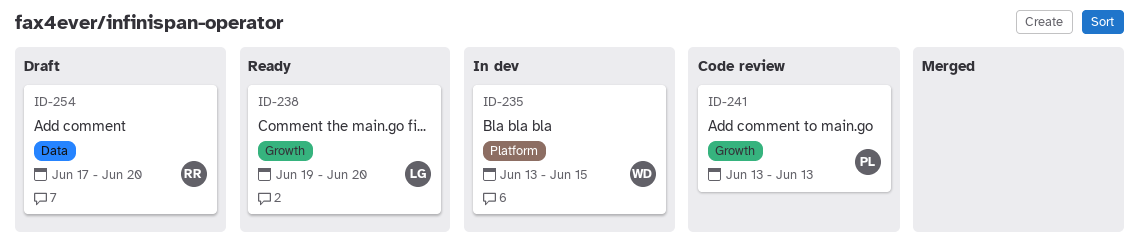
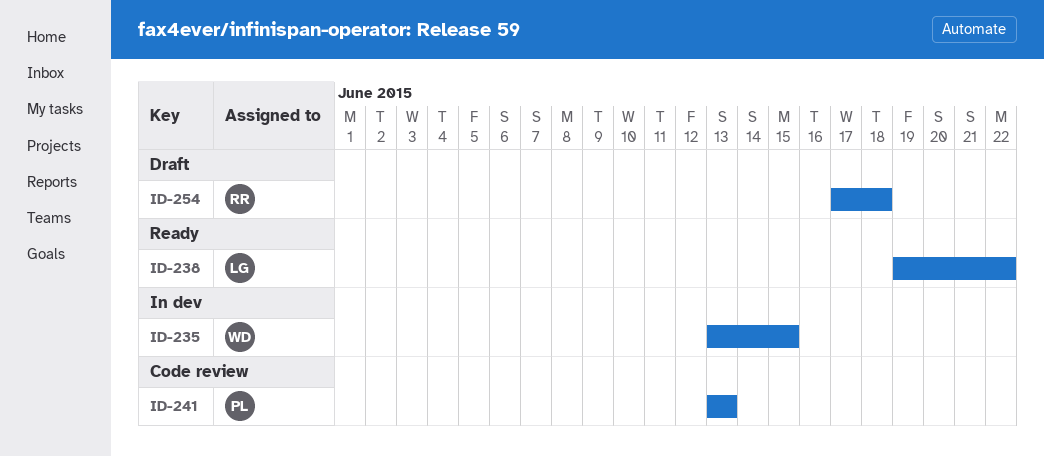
ID-238, due: Jun 20 -> Jun 22
ID-254, due: Jun 20 -> Jun 18

